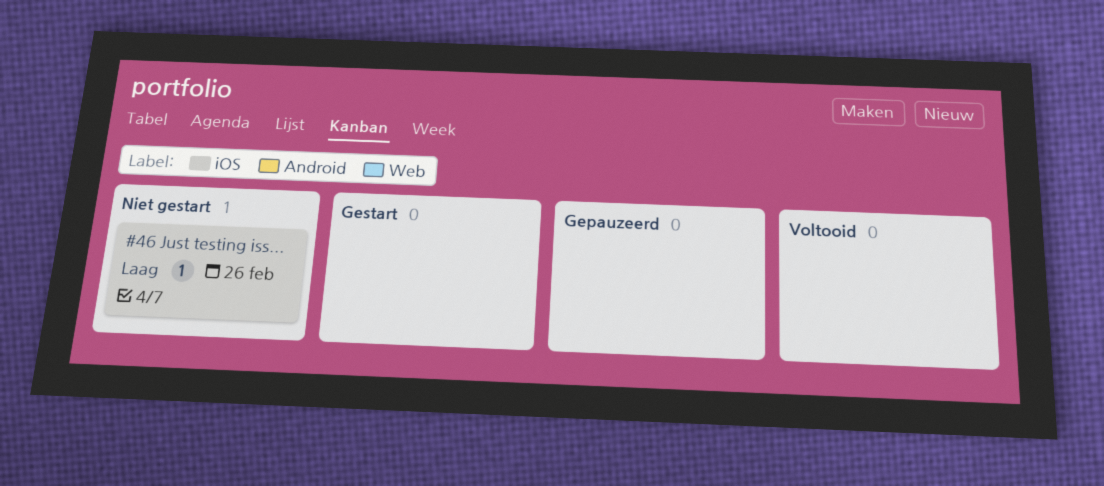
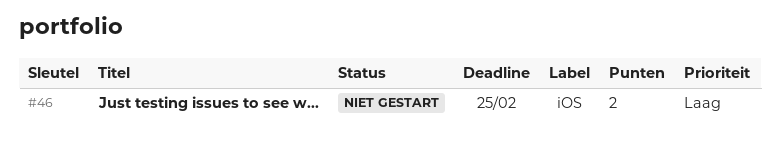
#46, estimate: 1 -> 2
#46, due: Feb 26 -> Feb 25

